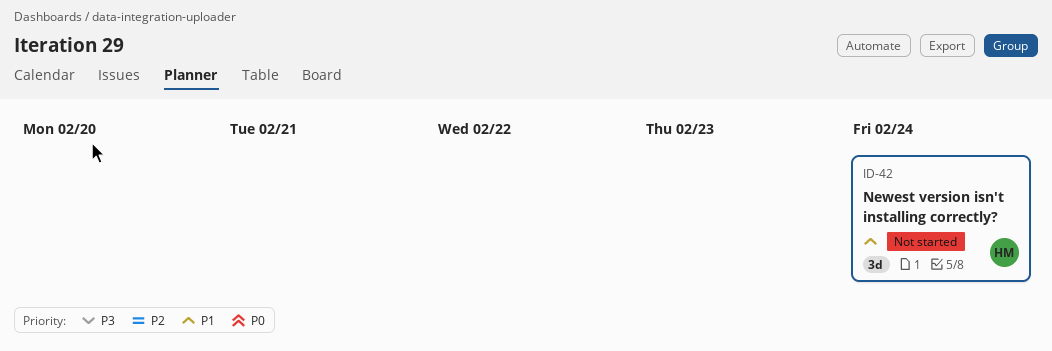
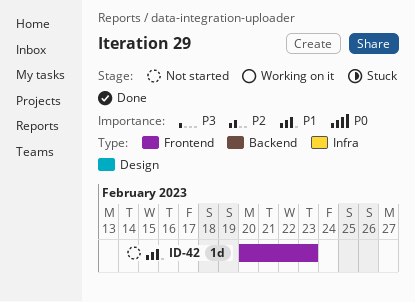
ID-42, estimate: 3d -> 1d
ID-42, due: Feb 24 -> Feb 23

